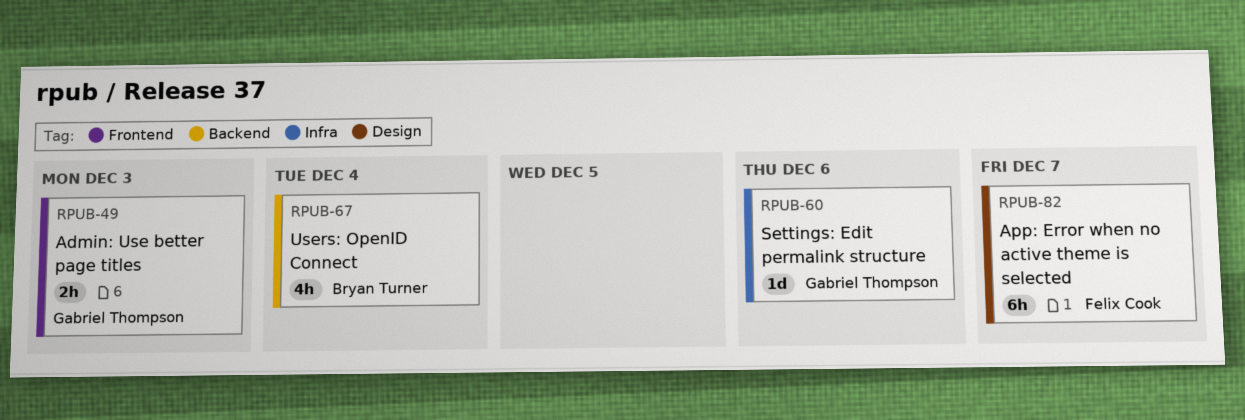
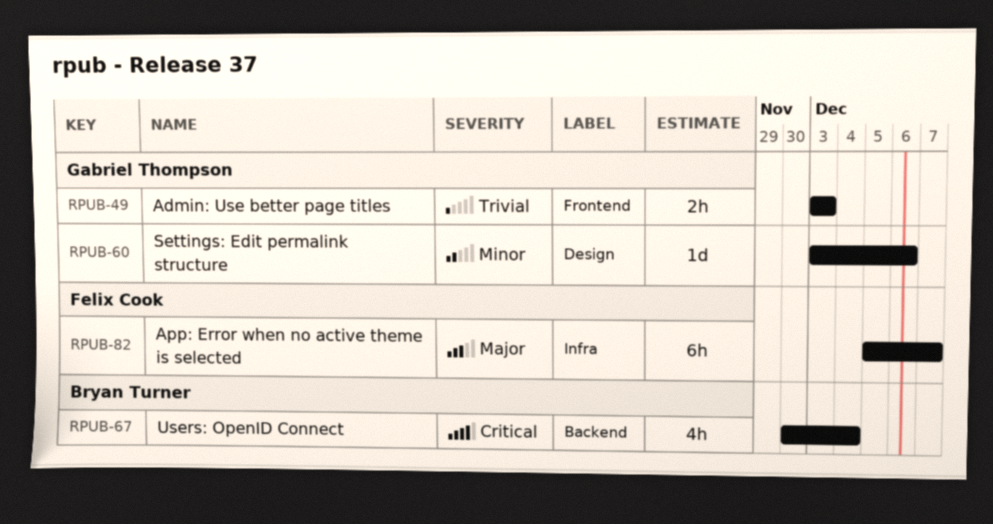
RPUB-60, label: Infra -> Design
RPUB-82, label: Design -> Infra

